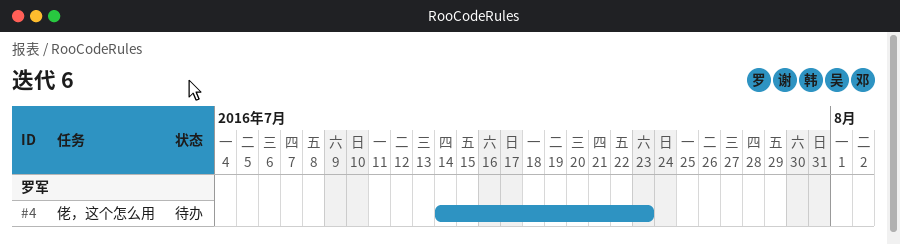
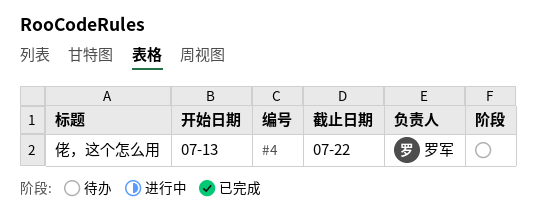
#4, start: Jul 14 -> Jul 13
#4, due: Jul 23 -> Jul 22

